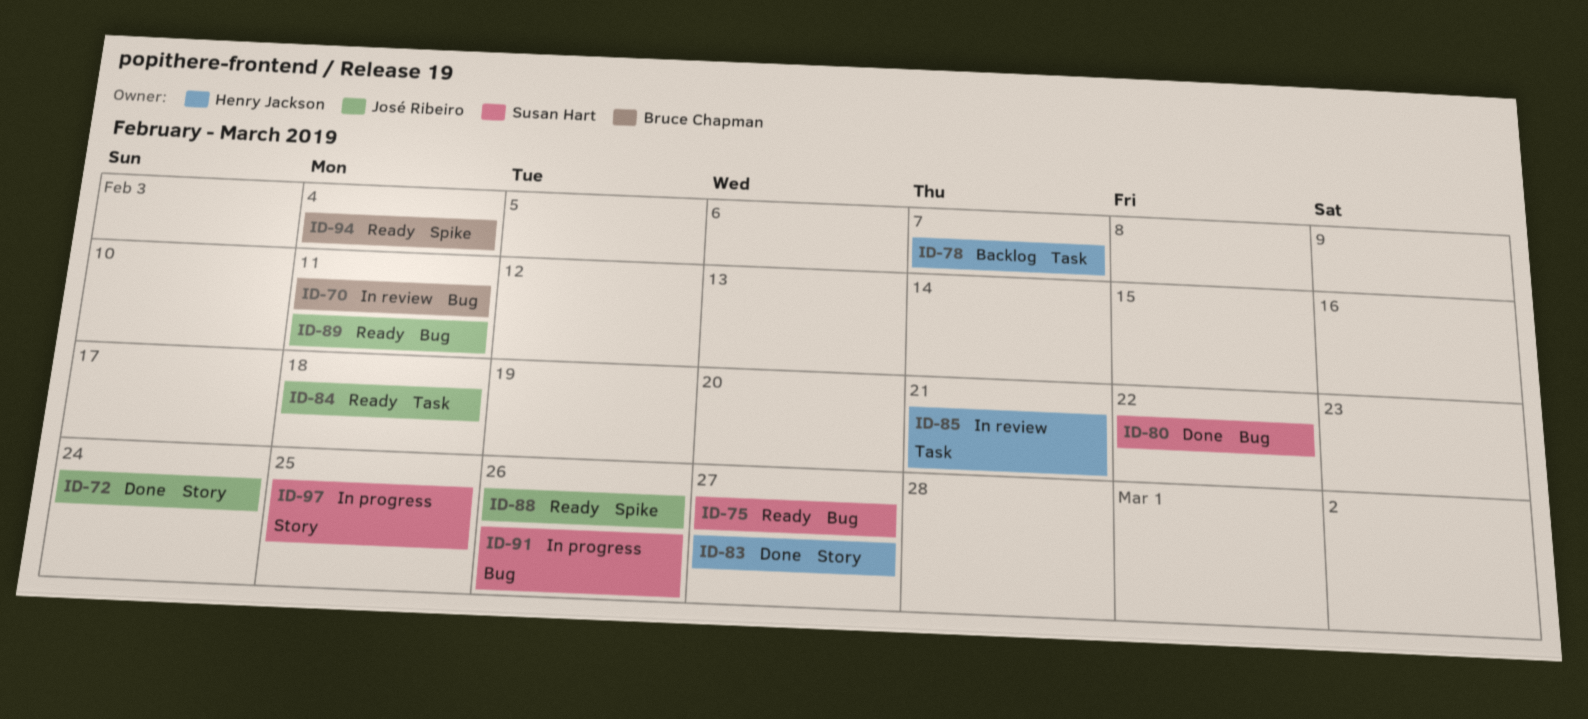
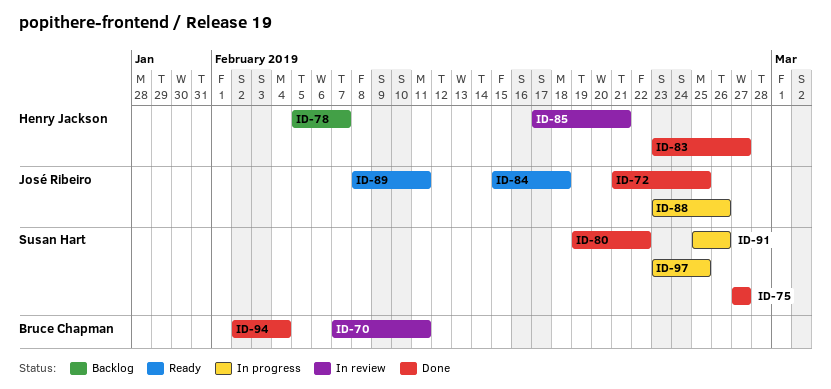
ID-72, due: Feb 24 -> Feb 25
ID-75, status: Ready -> Done
ID-88, status: Ready -> In progress
ID-94, status: Ready -> Done

